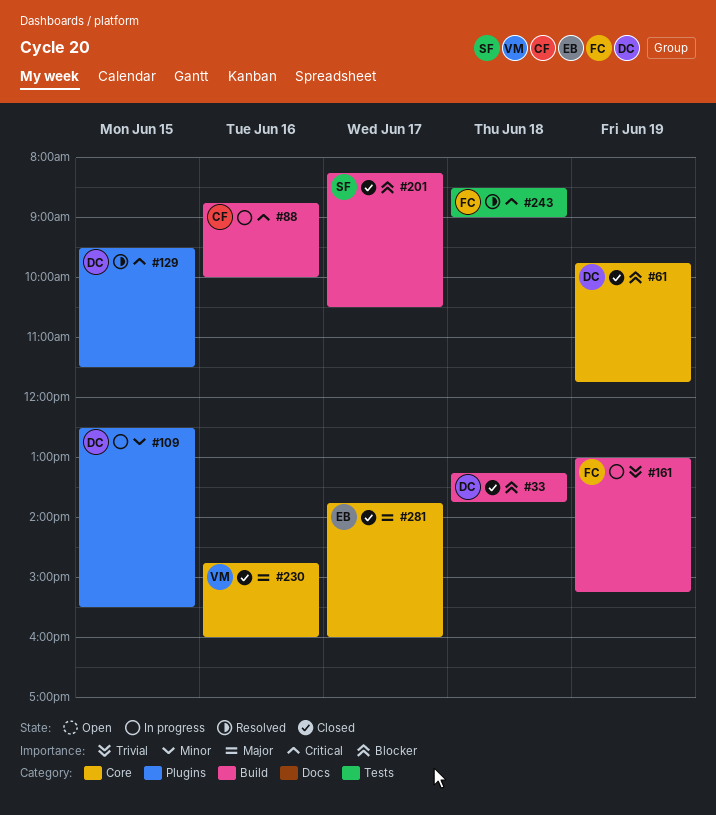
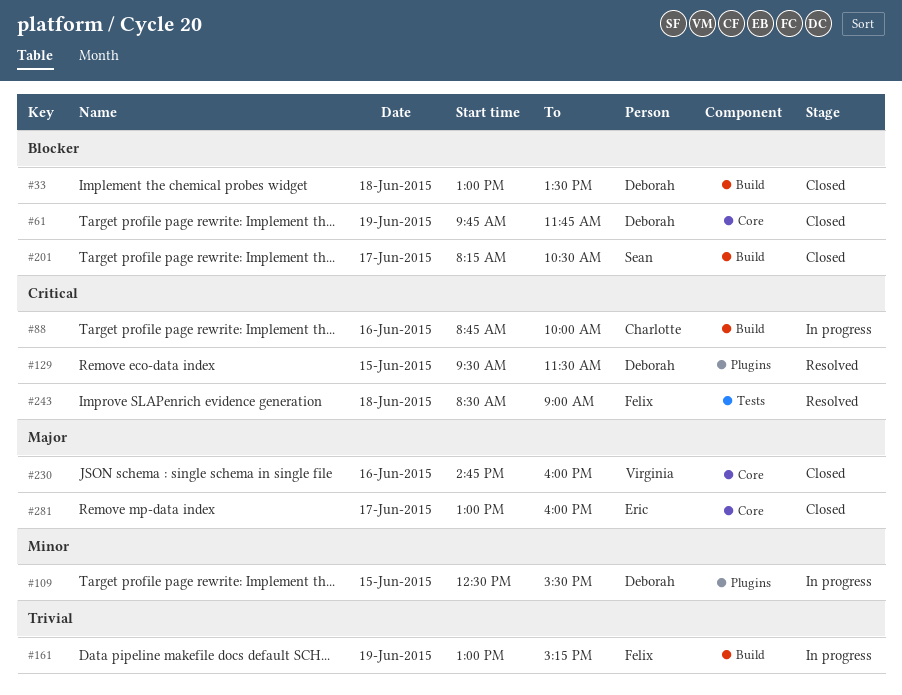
#33, begins: 13:15 -> 13:00
#33, ends: 13:45 -> 13:30
#281, begins: 13:45 -> 13:00

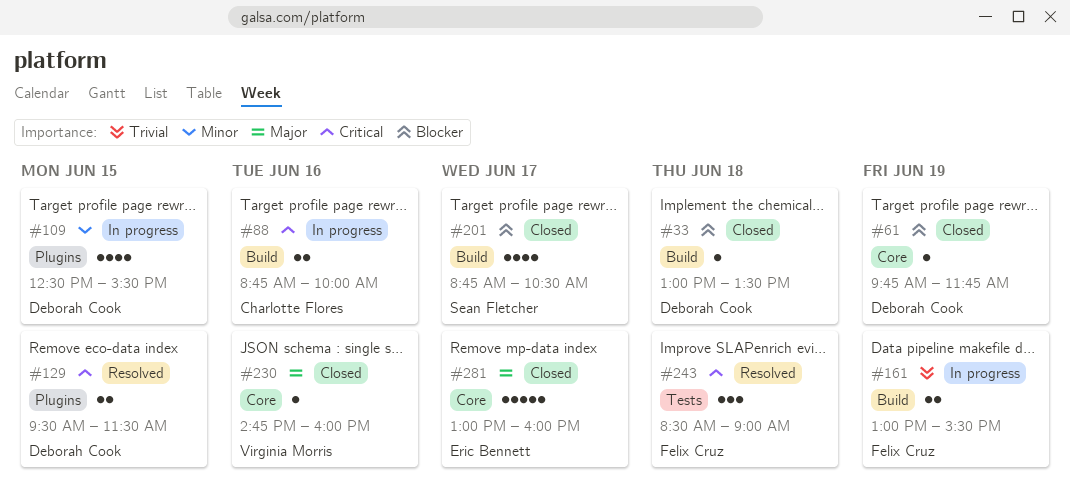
#161, ends: 15:15 -> 15:30
#201, begins: 08:15 -> 08:45

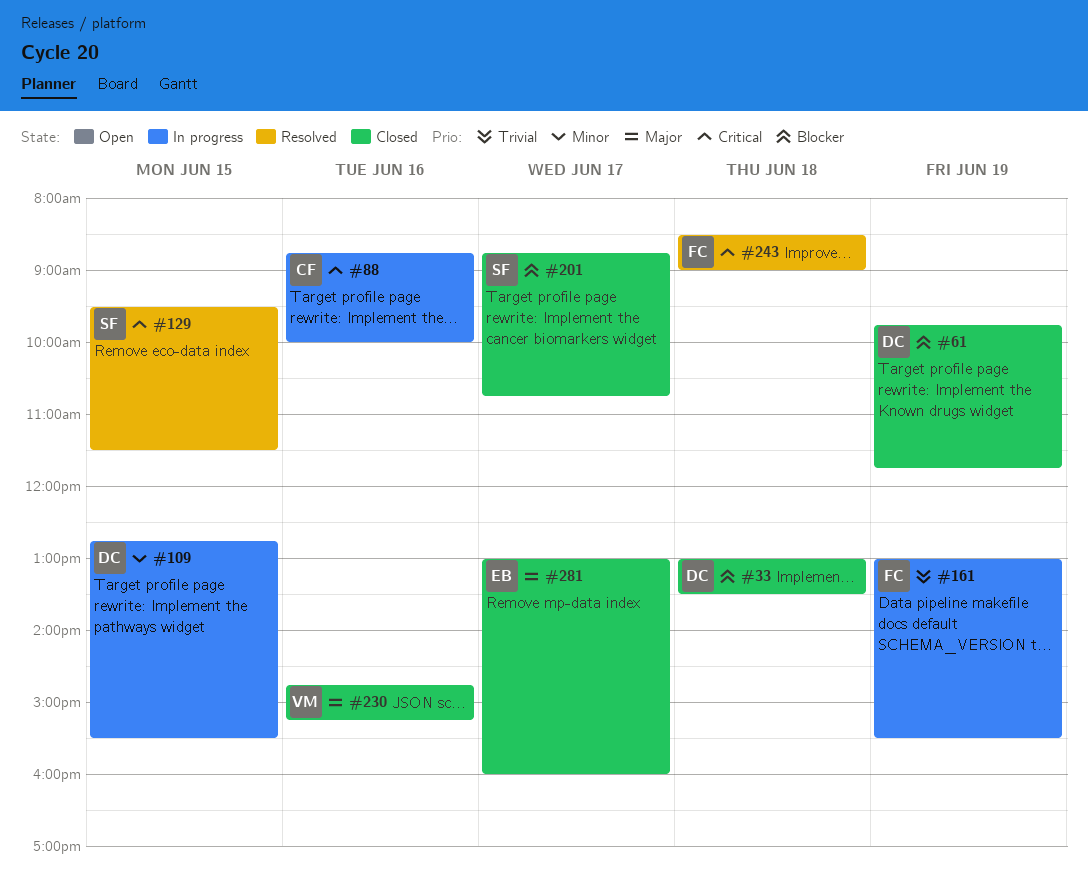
#109, begins: 12:30 -> 12:45
#129, owner: Deborah Cook -> Sean Fletcher
#201, ends: 10:30 -> 10:45
#230, ends: 16:00 -> 15:15

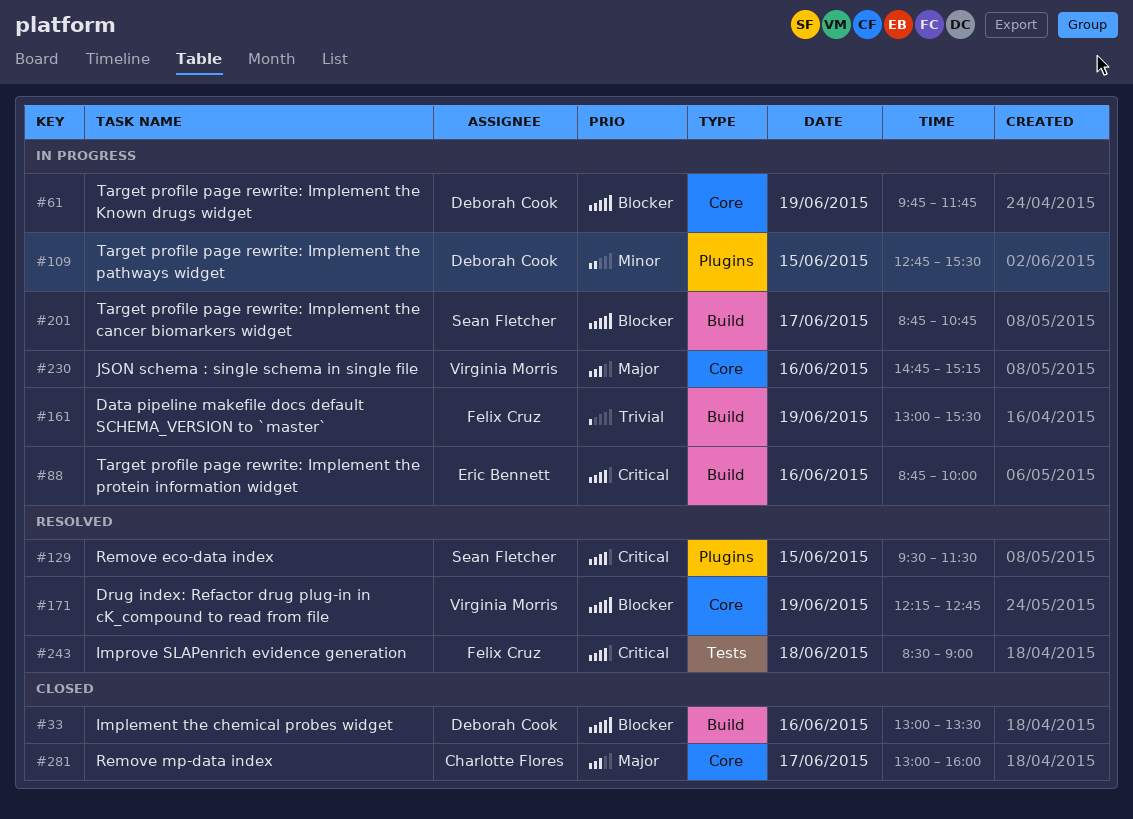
#33, day: Jun 18 -> Jun 16
#61, status: Closed -> In progress
#88, owner: Charlotte Flores -> Eric Bennett
#171: none -> present
#201, status: Closed -> In progress
#230, status: Closed -> In progress
#281, owner: Eric Bennett -> Charlotte Flores

